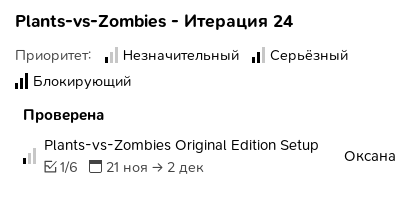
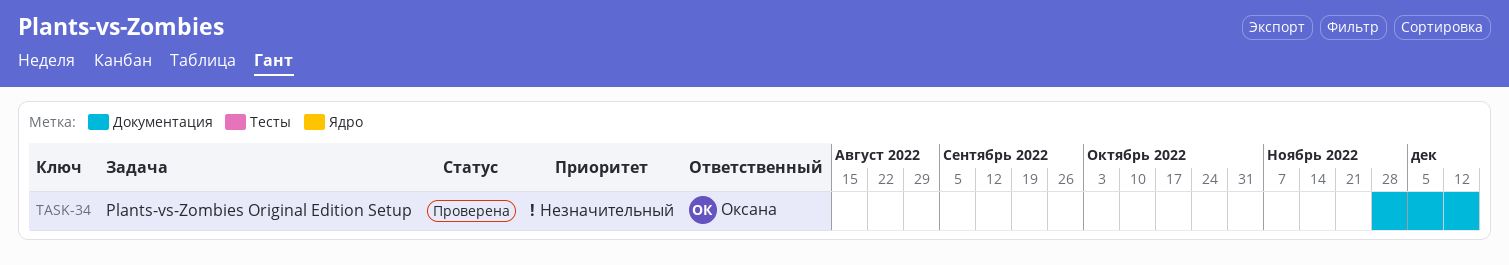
Plants-vs-Zombies Original Edition Setup, start: Nov 21 -> Nov 28
Plants-vs-Zombies Original Edition Setup, due: Dec 2 -> Dec 16

